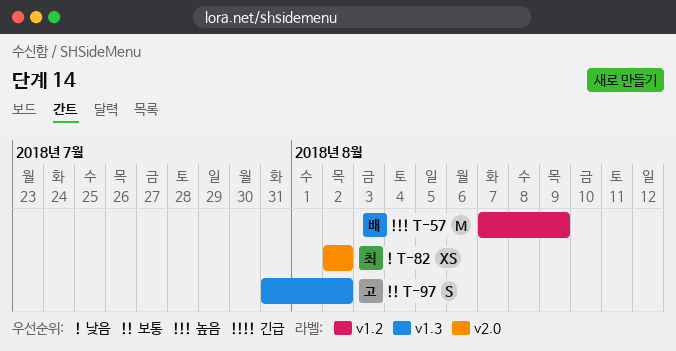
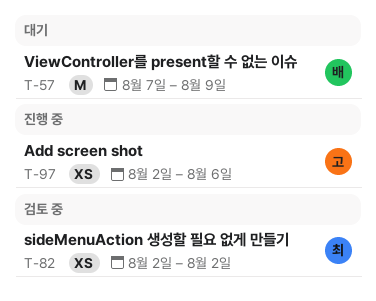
T-97, estimate: S -> XS
T-97, start: Jul 31 -> Aug 2
T-97, due: Aug 2 -> Aug 6

